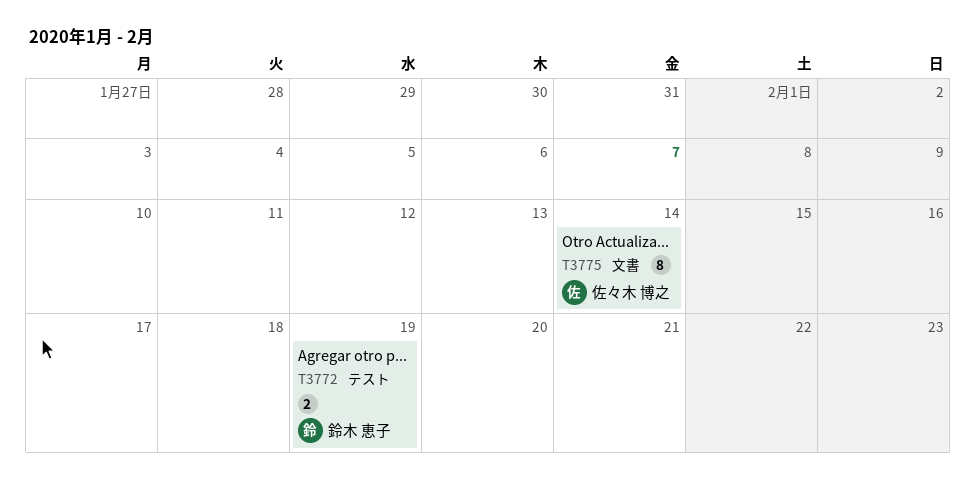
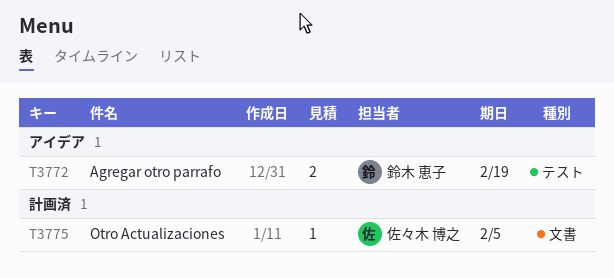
T3775, estimate: 8 -> 1
T3775, due: Feb 14 -> Feb 5

